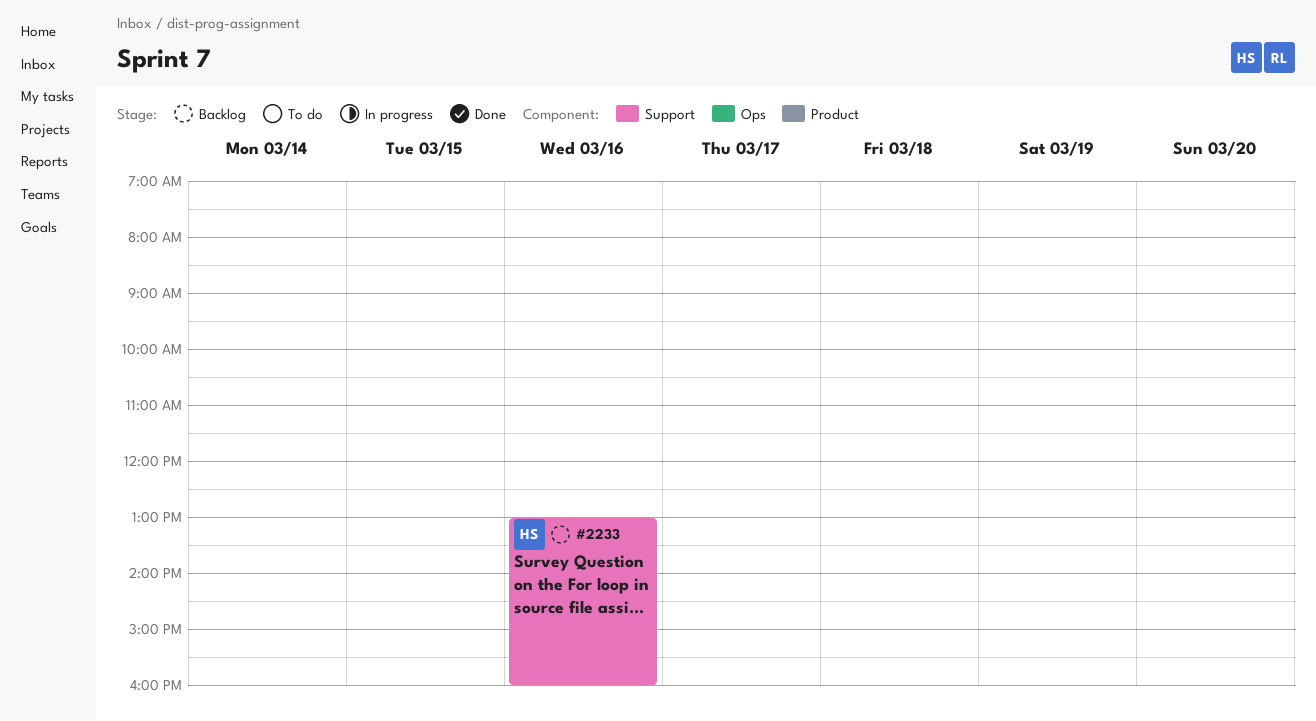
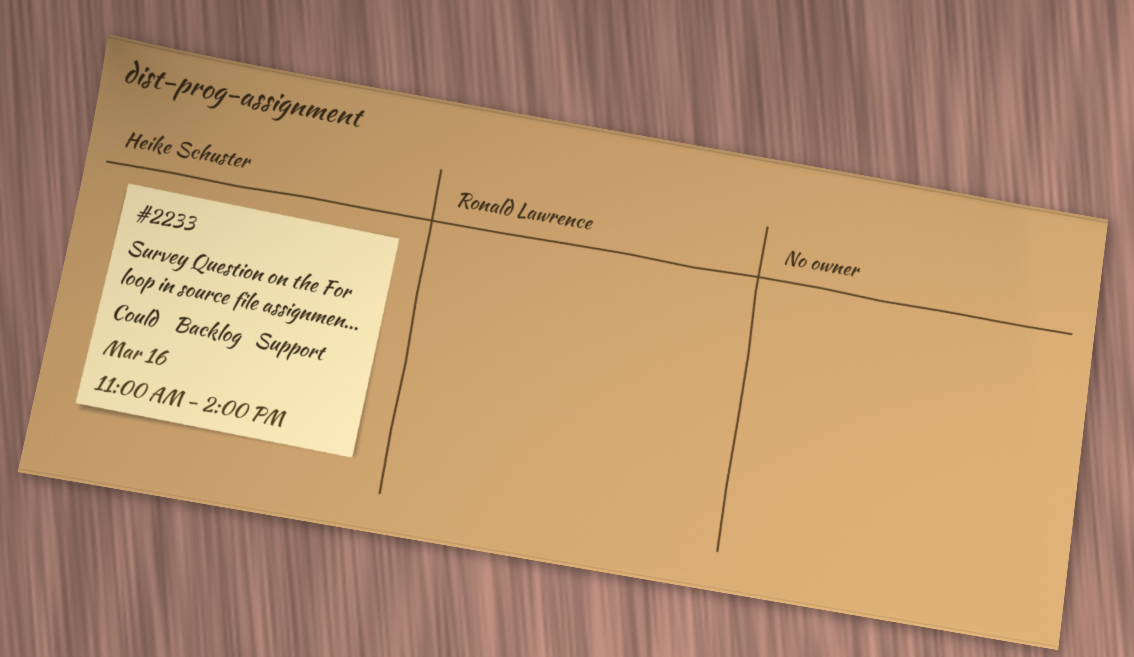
#2233, begins: 13:00 -> 11:00
#2233, ends: 16:00 -> 14:00

